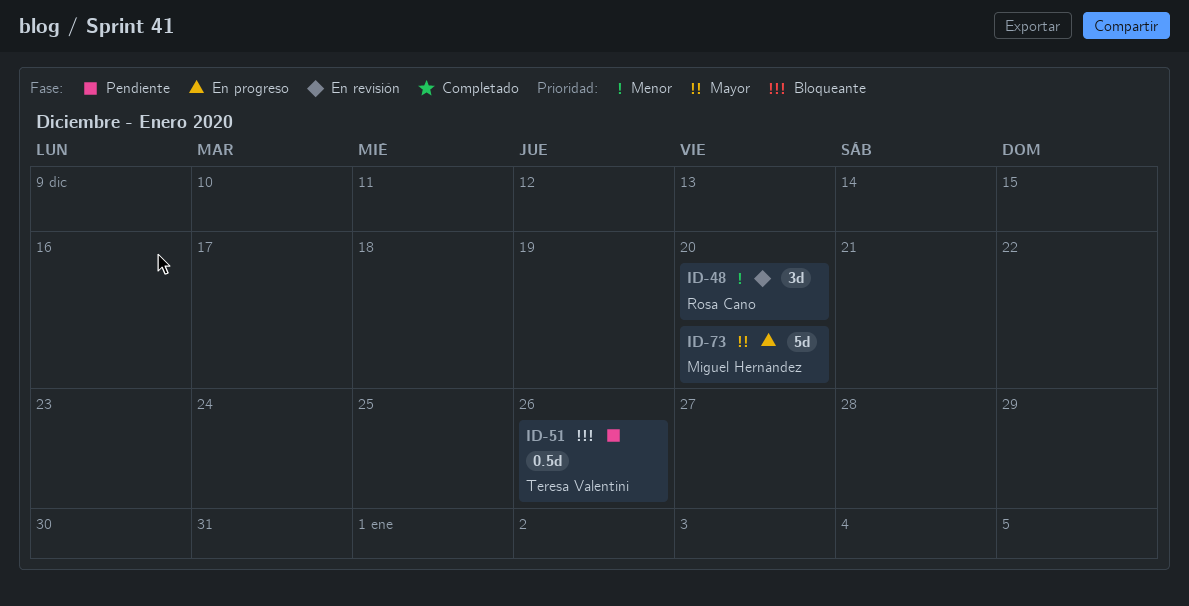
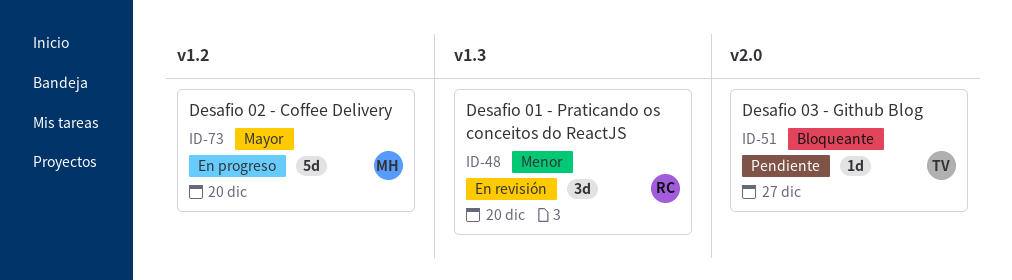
ID-51, estimate: 0.5d -> 1d
ID-51, due: Dec 26 -> Dec 27

